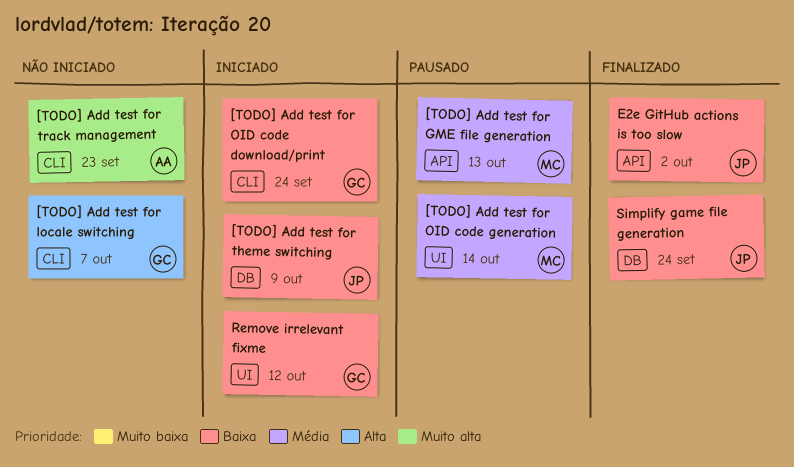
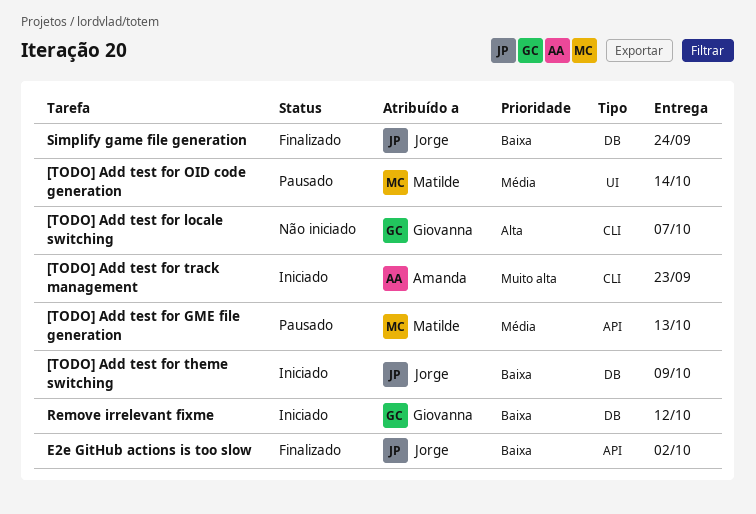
[TODO] Add test for OID code download/print: present -> none
[TODO] Add test for track management, status: Não iniciado -> Iniciado
Remove irrelevant fixme, label: UI -> DB

